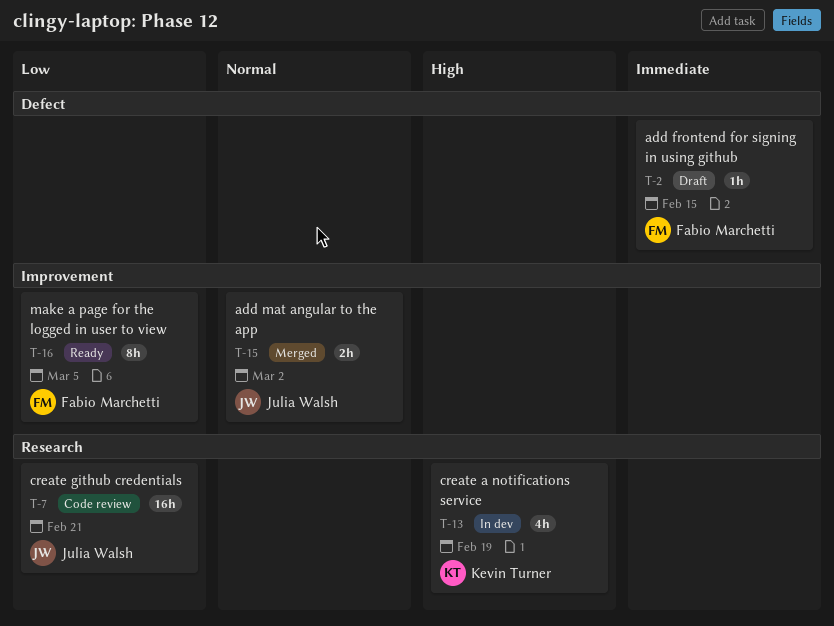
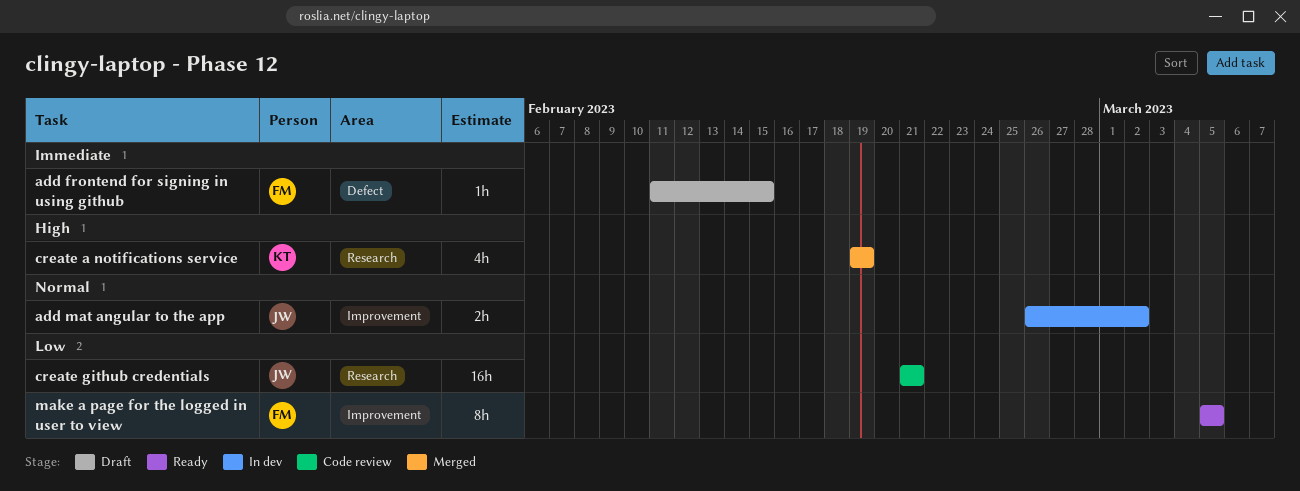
add mat angular to the app, status: Merged -> In dev
create a notifications service, status: In dev -> Merged

